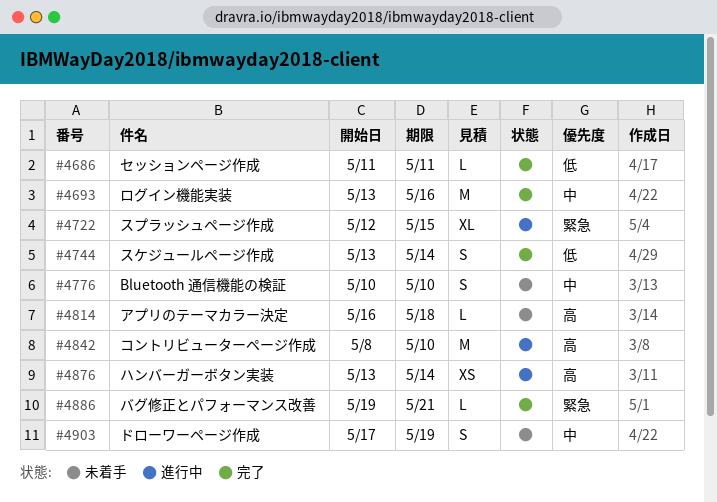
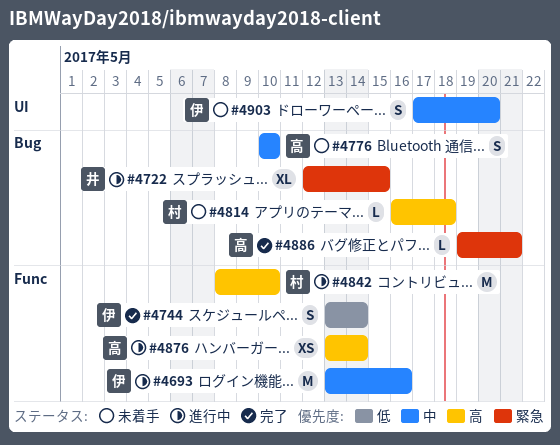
#4686: present -> none
#4693, status: 完了 -> 進行中
#4903, due: May 19 -> May 20

